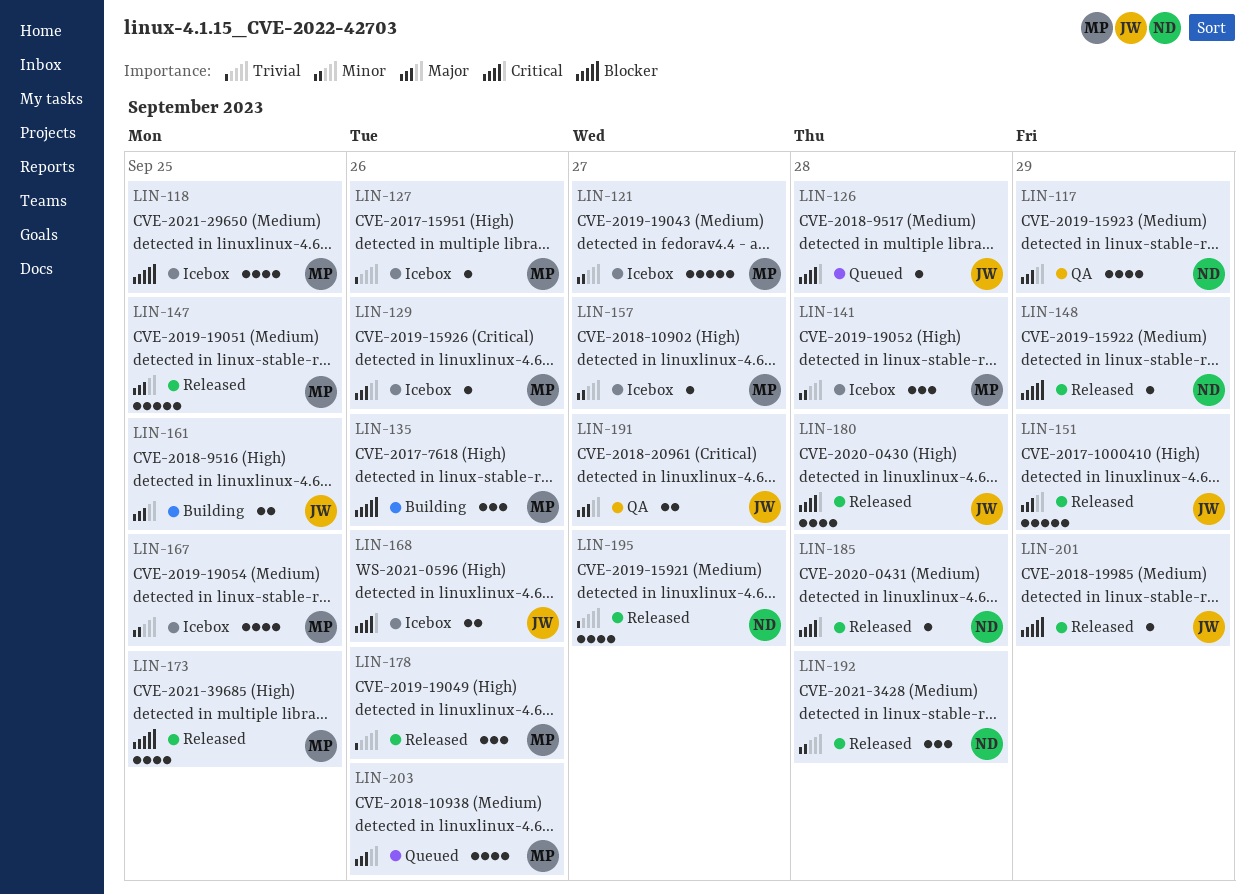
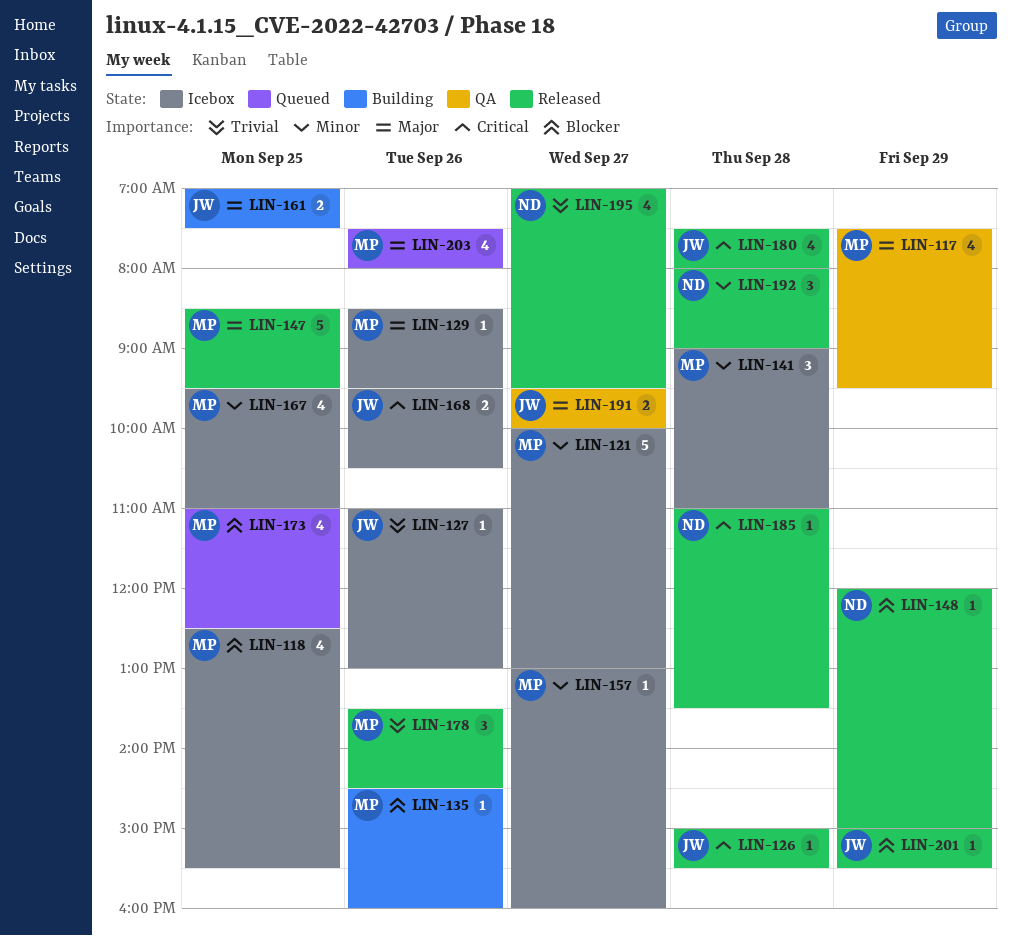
LIN-117, owner: ND -> MP
LIN-126, status: Queued -> Released
LIN-127, owner: MP -> JW
LIN-135, estimate: 3 -> 1
LIN-151: present -> none
LIN-173, status: Released -> Queued

